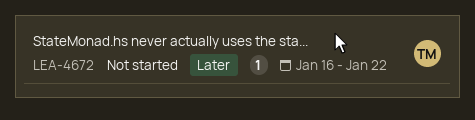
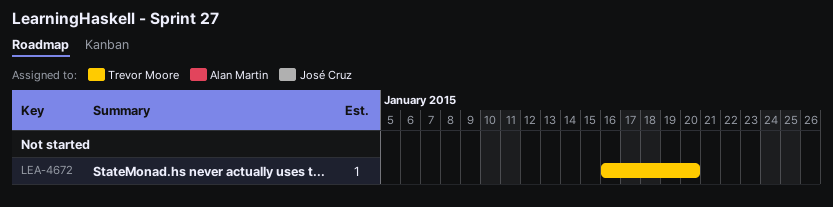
LEA-4672, due: Jan 22 -> Jan 20

